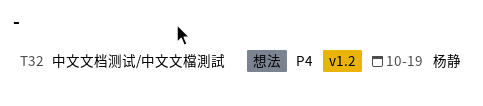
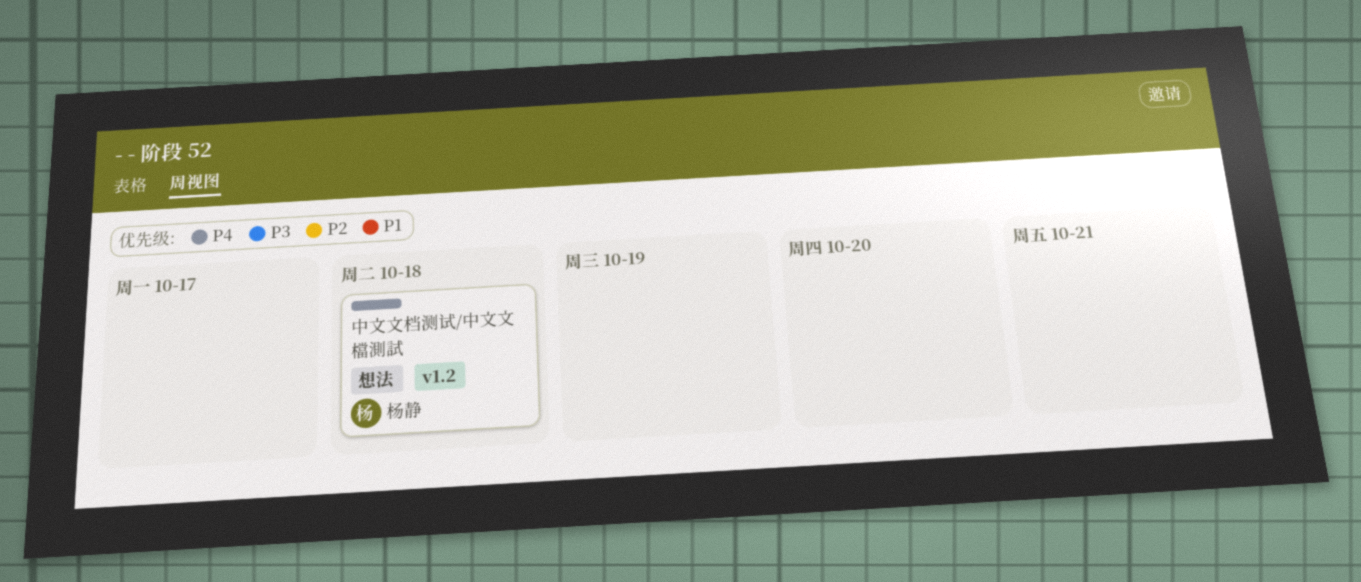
中文文档测试/中文文檔測試, due: Oct 19 -> Oct 18

